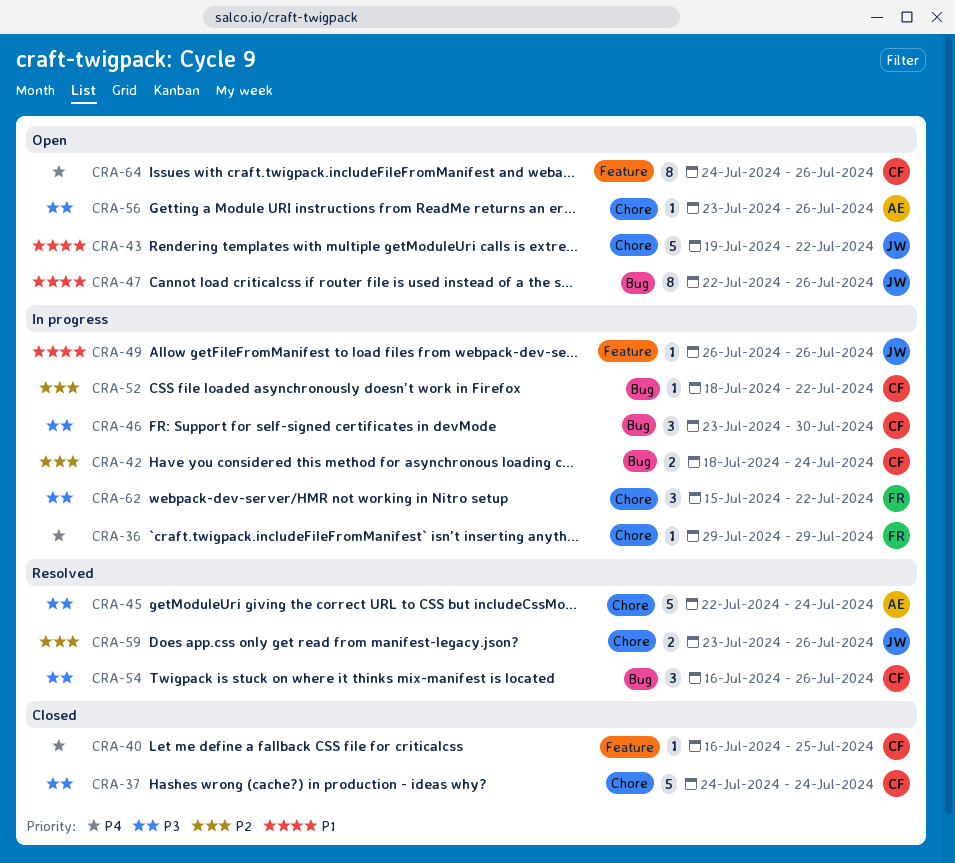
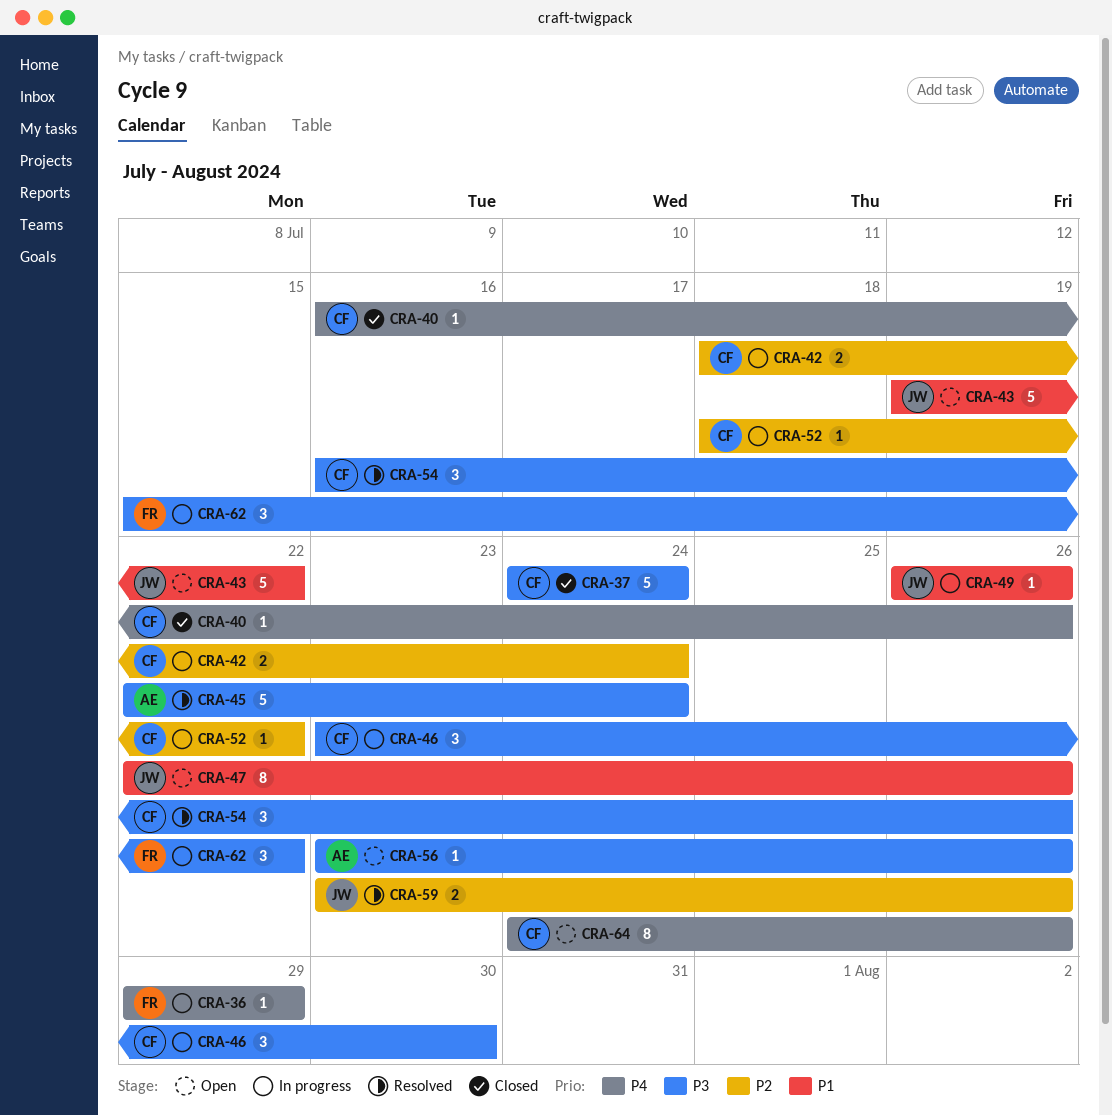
CRA-40, due: Jul 25 -> Jul 26

